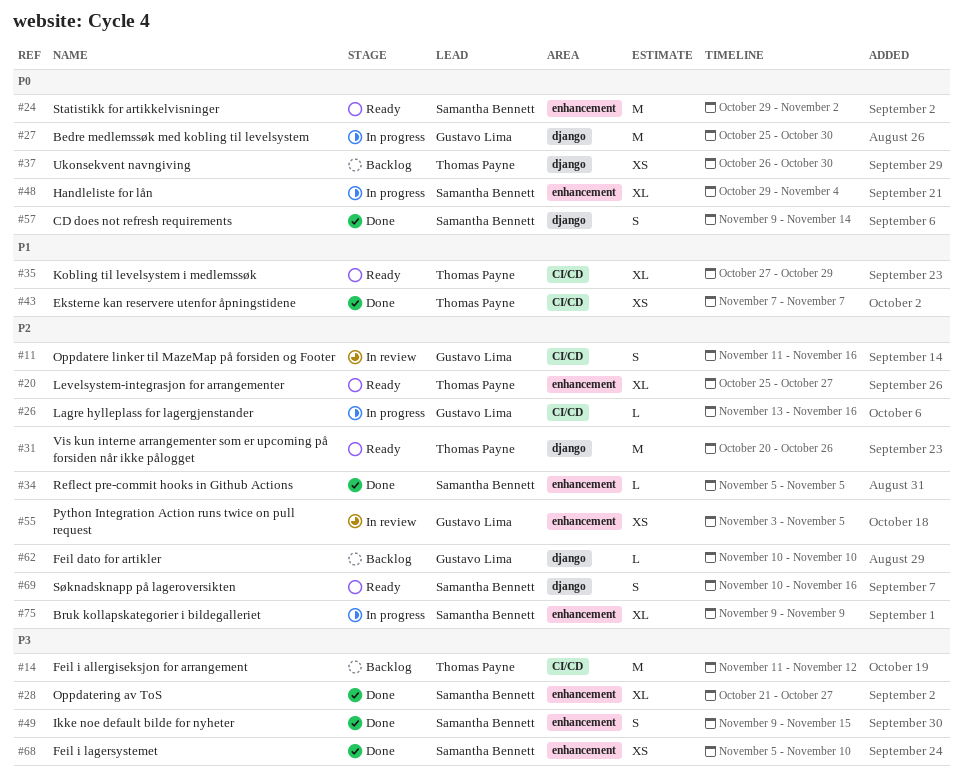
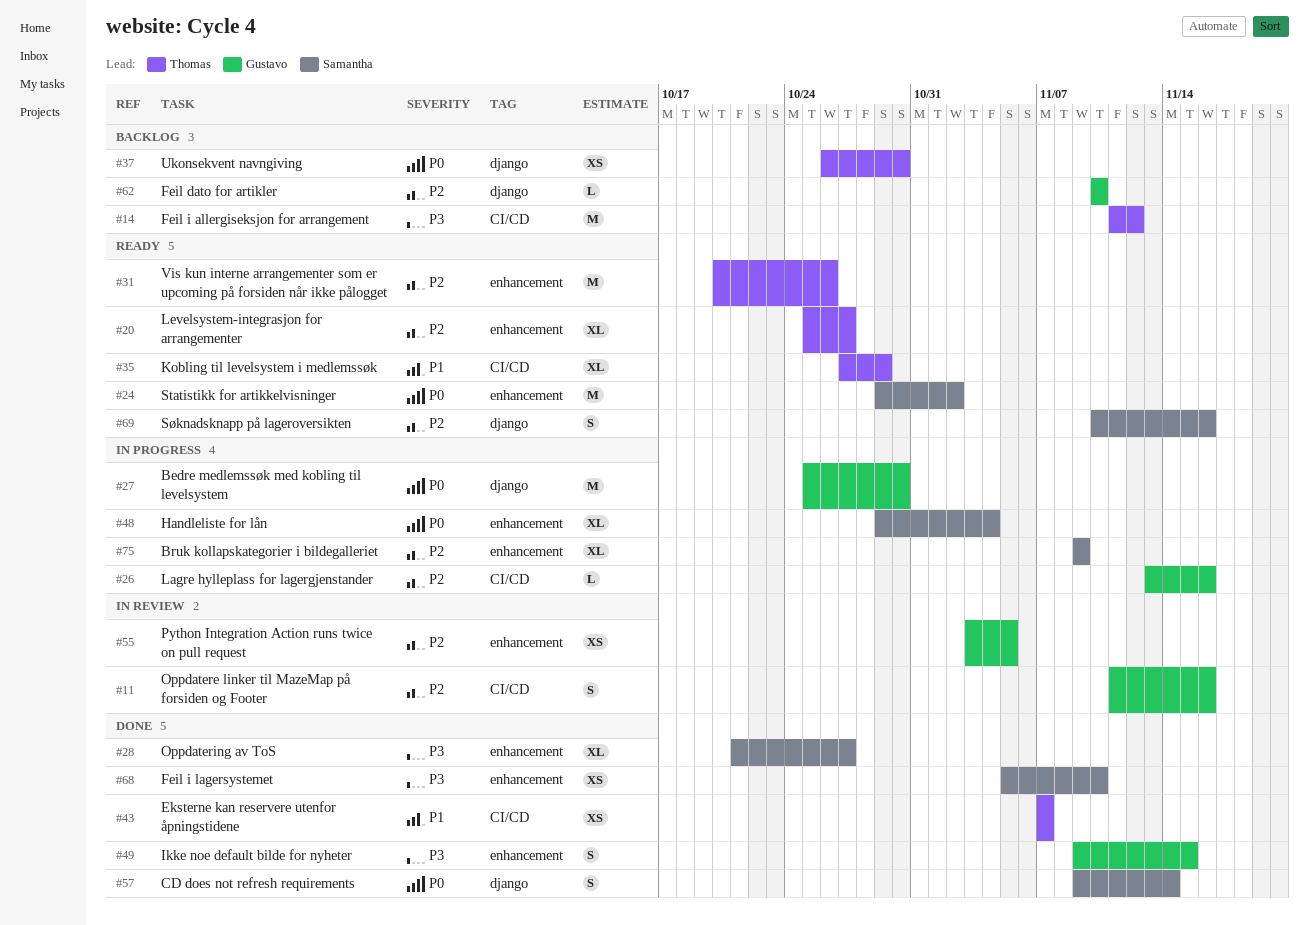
#31, label: django -> enhancement
#34: present -> none
#49, owner: Samantha Bennett -> Gustavo Lima

